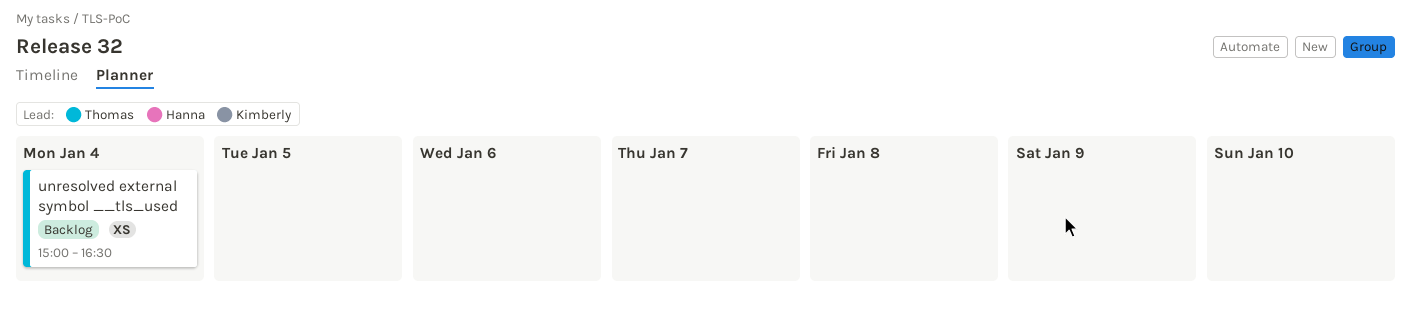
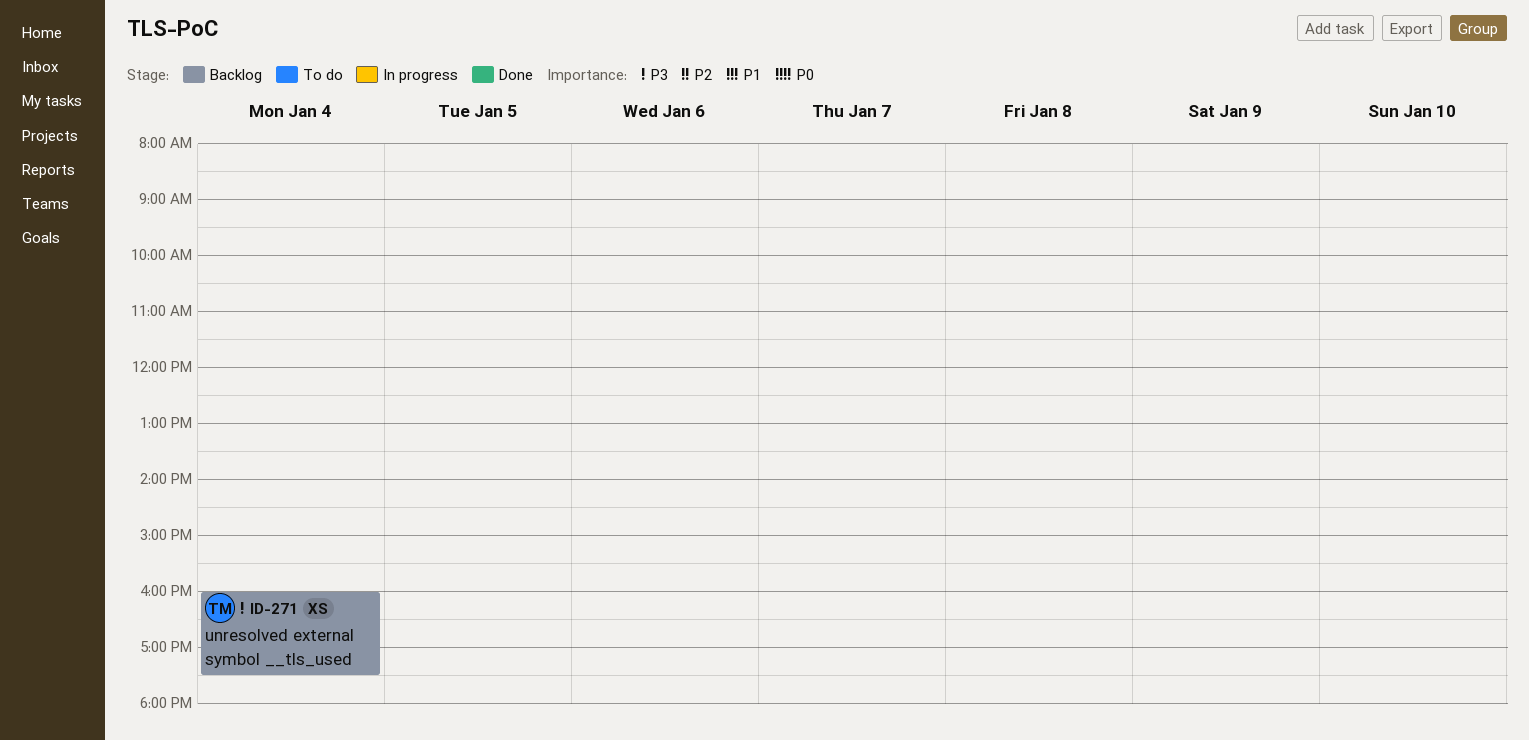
unresolved external symbol __tls_used, begins: 15:00 -> 16:00
unresolved external symbol __tls_used, ends: 16:30 -> 17:30

